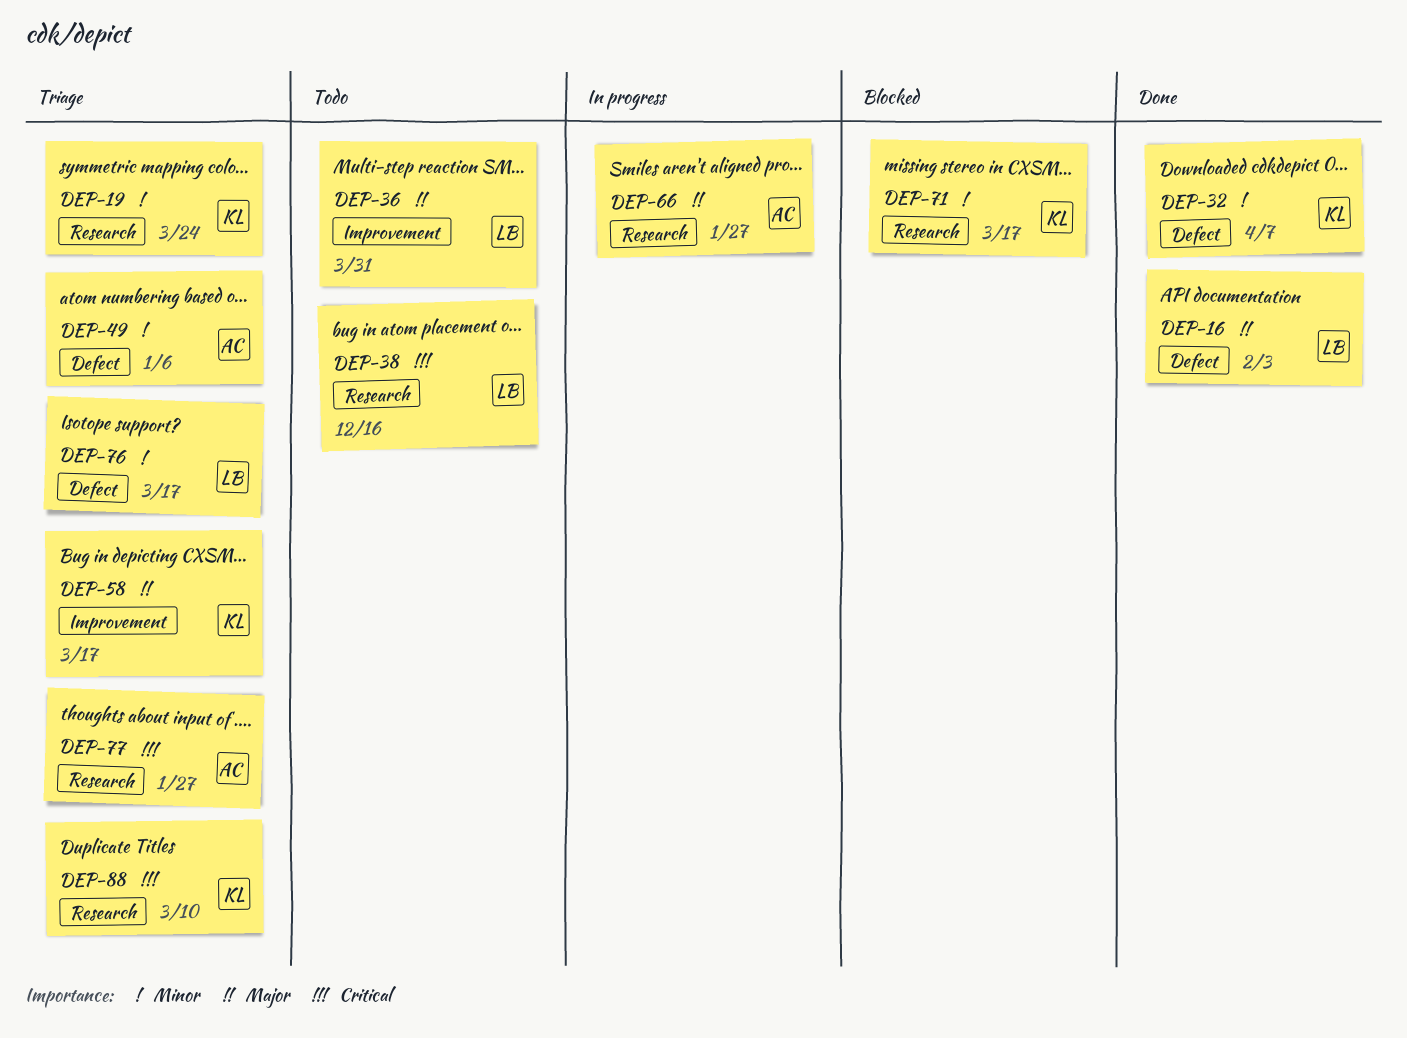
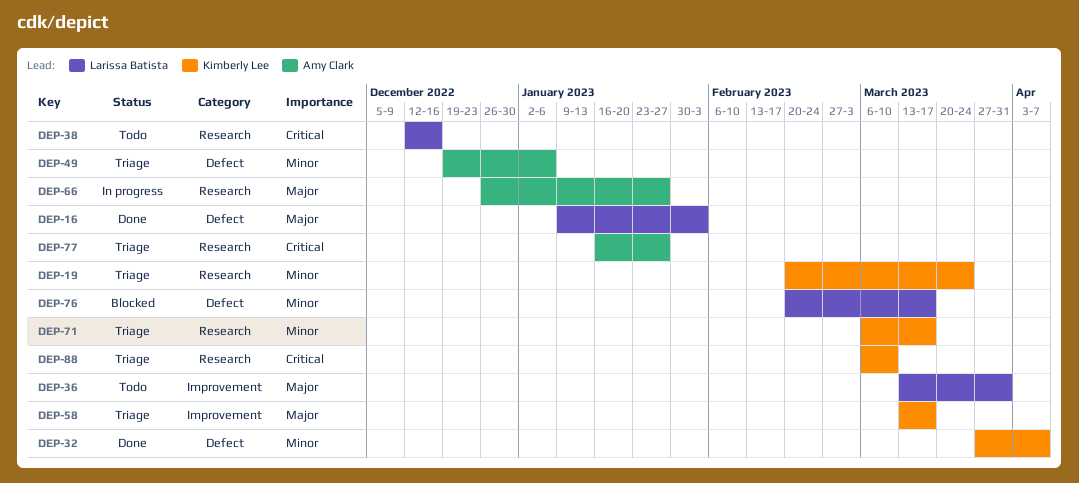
DEP-71, status: Blocked -> Triage
DEP-76, status: Triage -> Blocked

